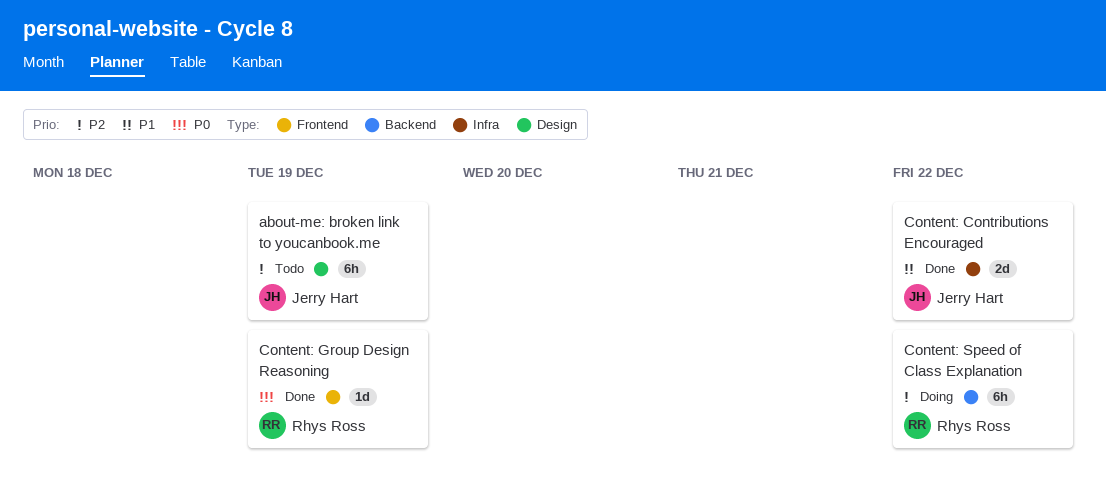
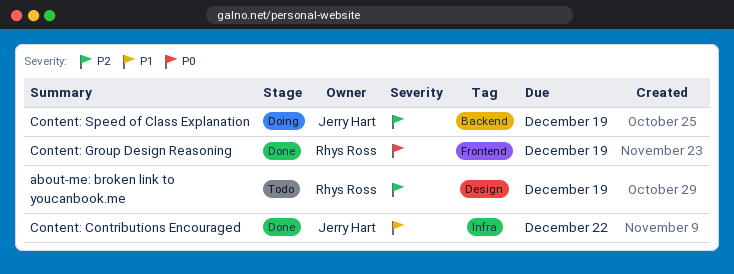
about-me: broken link to youcanbook.me, owner: Jerry Hart -> Rhys Ross
Content: Speed of Class Explanation, owner: Rhys Ross -> Jerry Hart
Content: Speed of Class Explanation, due: Dec 22 -> Dec 19

